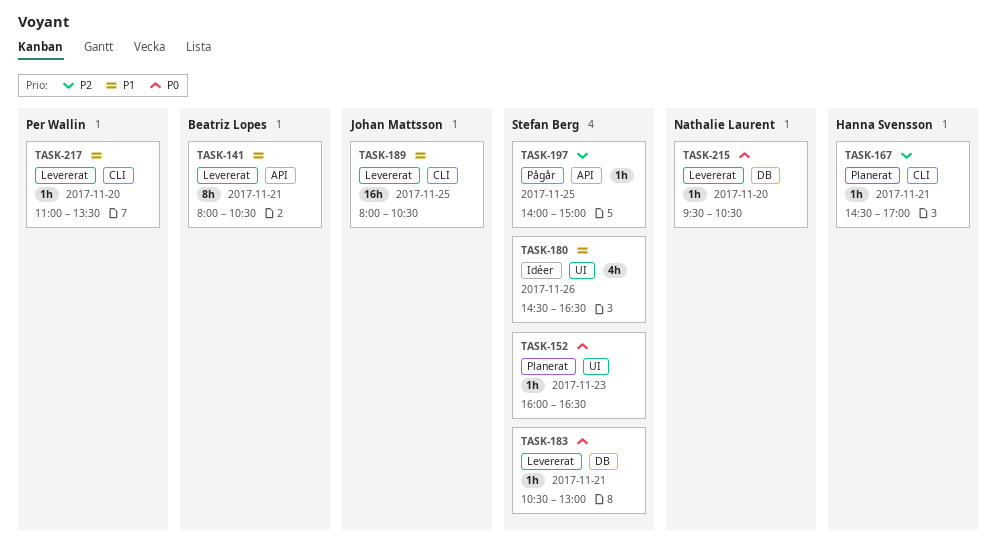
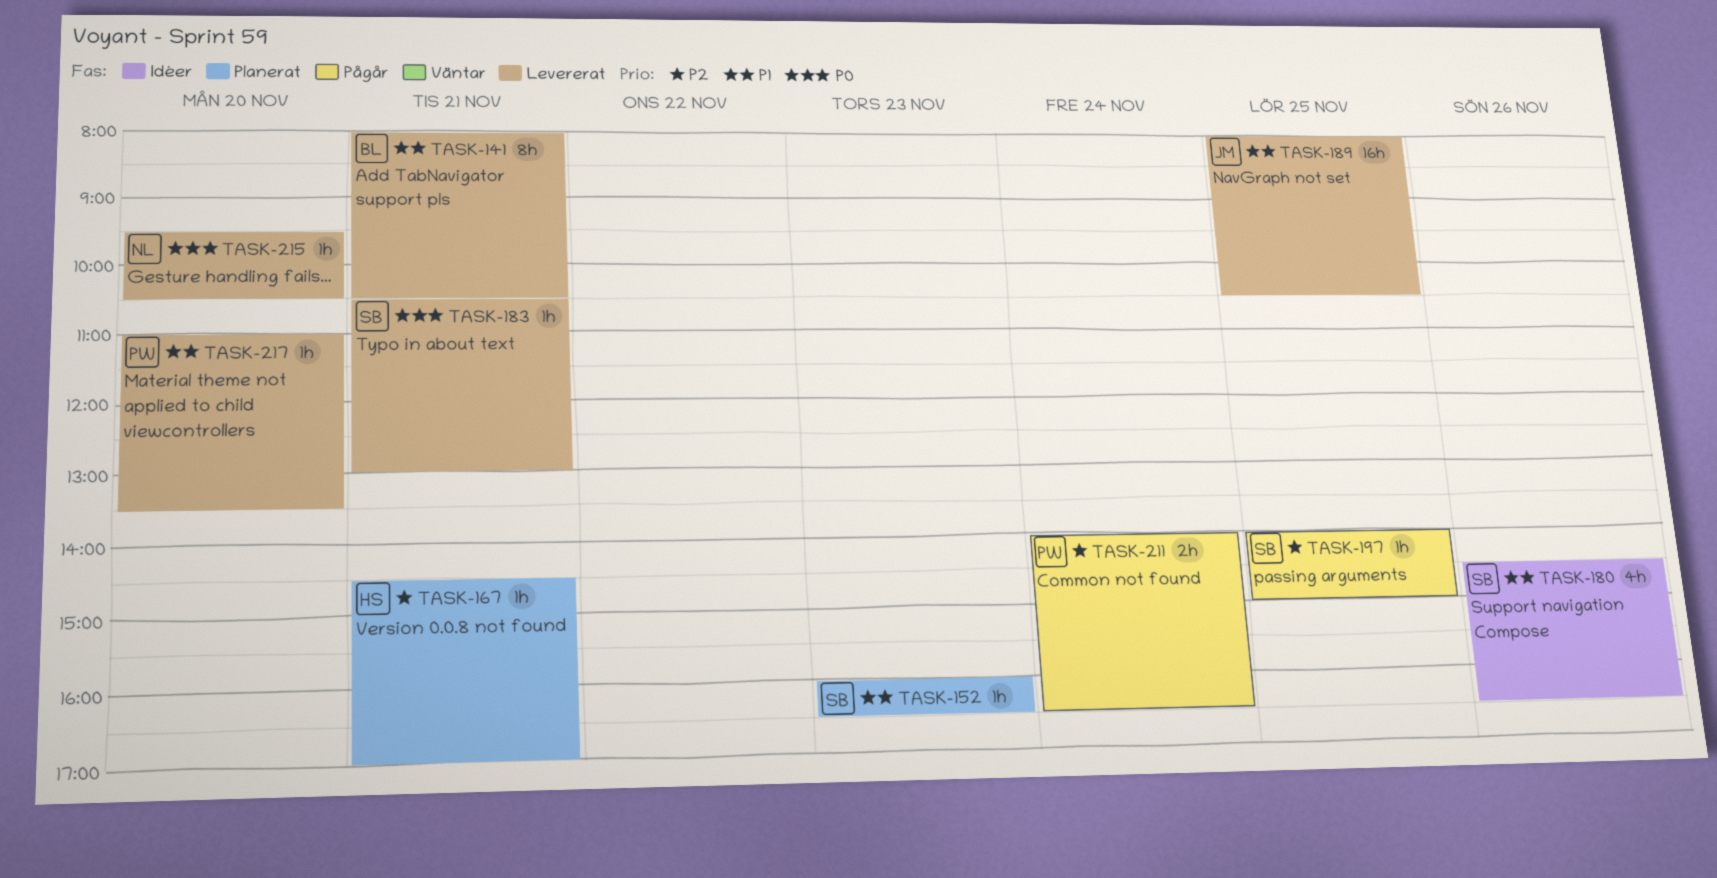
TASK-152, priority: P0 -> P1
TASK-211: none -> present

